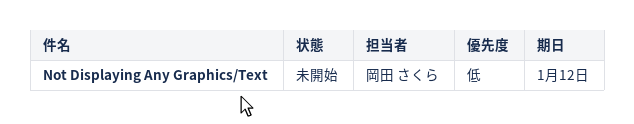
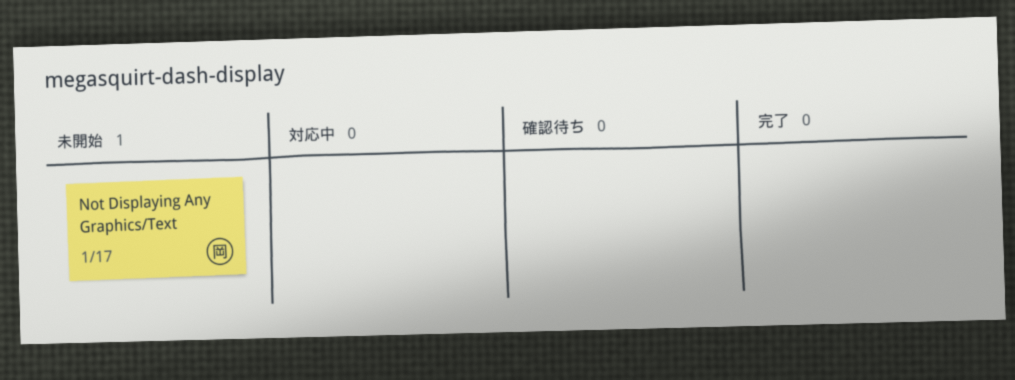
Not Displaying Any Graphics/Text, due: Jan 12 -> Jan 17

